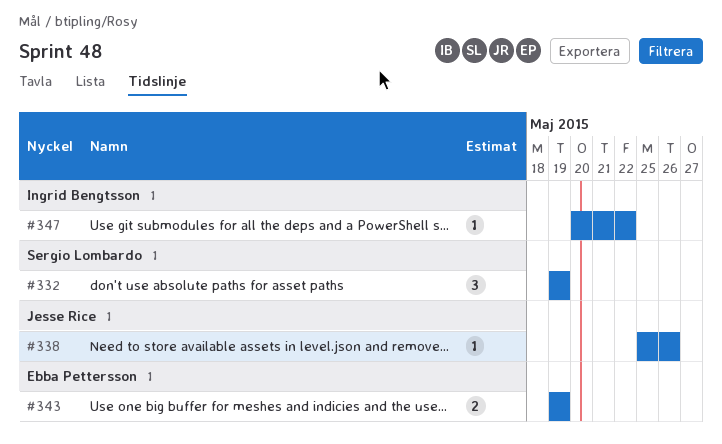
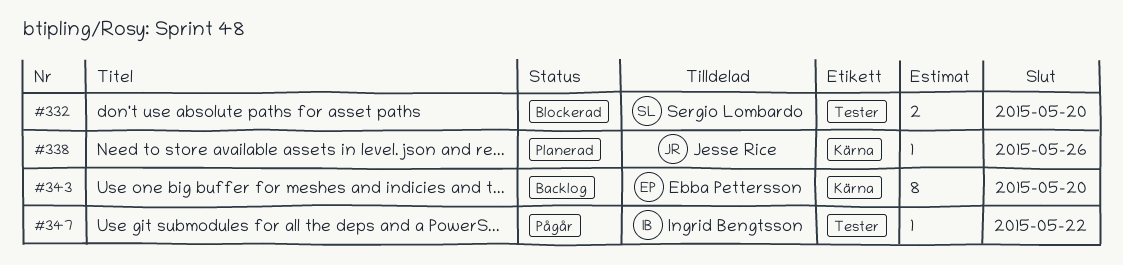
#332, estimate: 3 -> 2
#332, due: May 19 -> May 20
#343, estimate: 2 -> 8
#343, due: May 19 -> May 20

